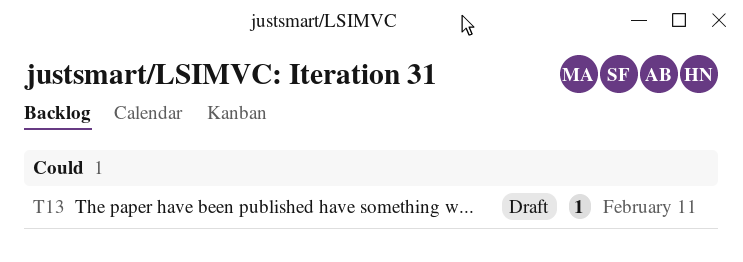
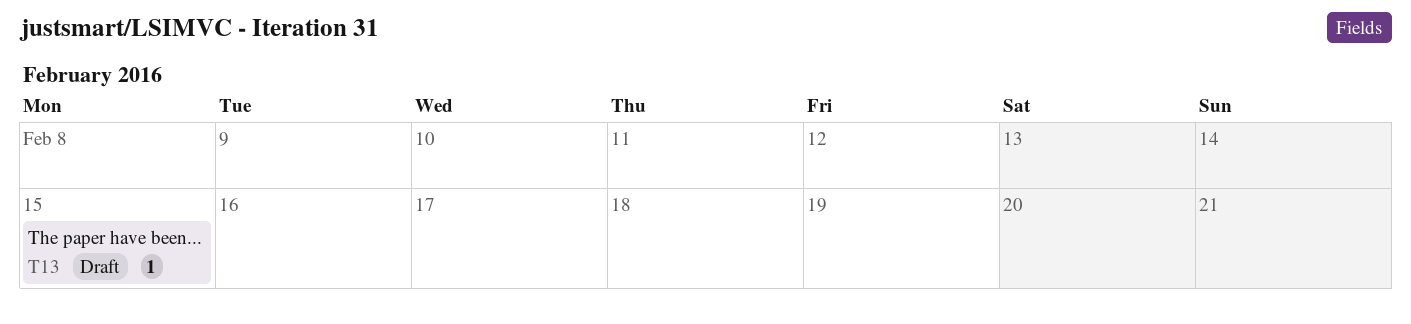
T13, due: Feb 11 -> Feb 15

